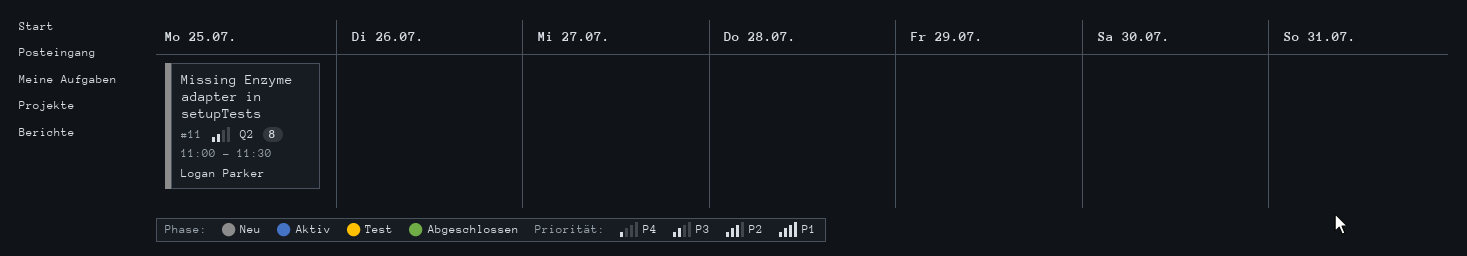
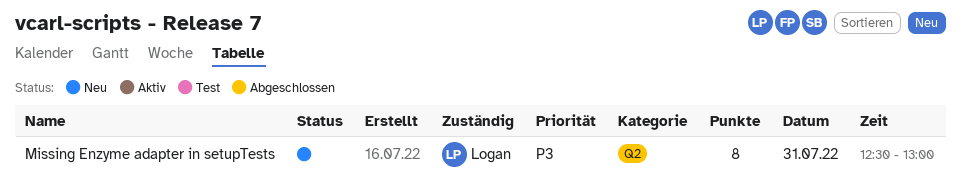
Missing Enzyme adapter in setupTests, day: Jul 25 -> Jul 31
Missing Enzyme adapter in setupTests, begins: 11:00 -> 12:30
Missing Enzyme adapter in setupTests, ends: 11:30 -> 13:00

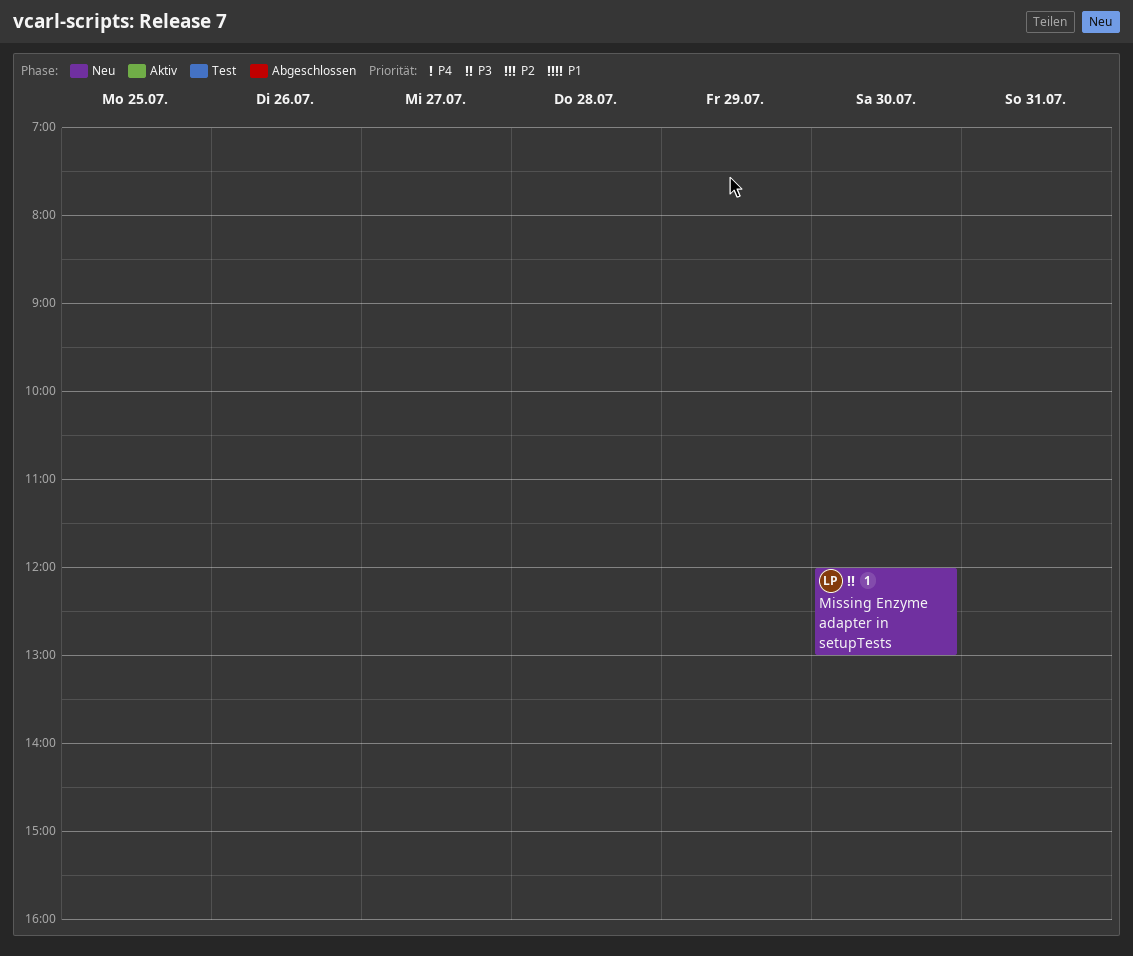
Missing Enzyme adapter in setupTests, estimate: 8 -> 1
Missing Enzyme adapter in setupTests, day: Jul 31 -> Jul 30
Missing Enzyme adapter in setupTests, begins: 12:30 -> 12:00

